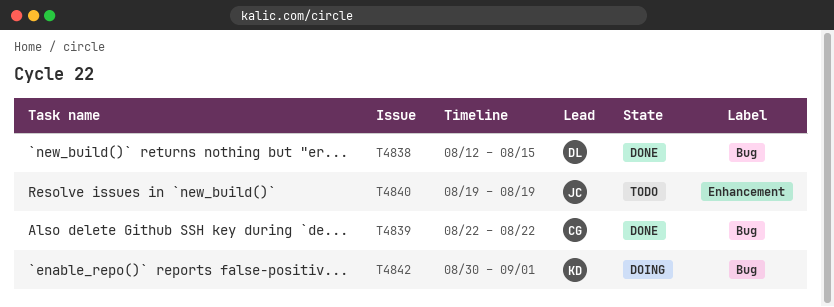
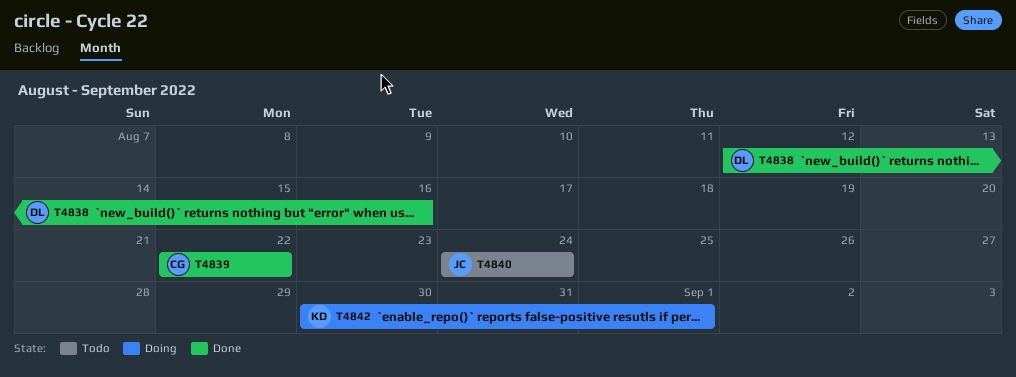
T4838, due: Aug 15 -> Aug 16
T4840, start: Aug 19 -> Aug 24
T4840, due: Aug 19 -> Aug 24

